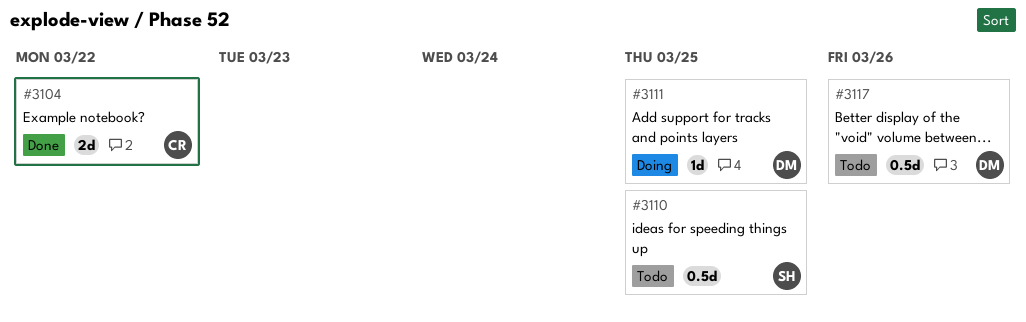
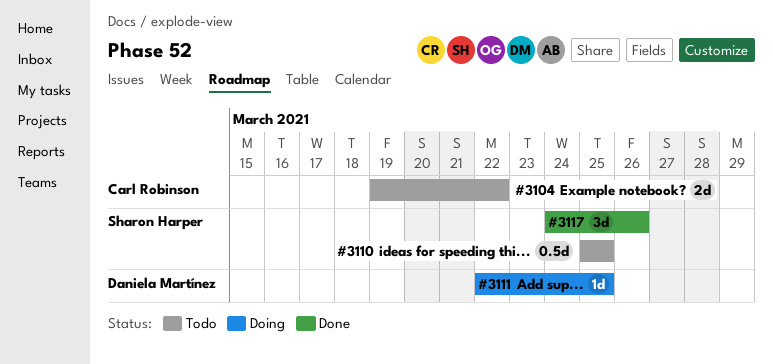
#3104, status: Done -> Todo
#3117, status: Todo -> Done
#3117, owner: Daniela Martínez -> Sharon Harper
#3117, estimate: 0.5d -> 3d

